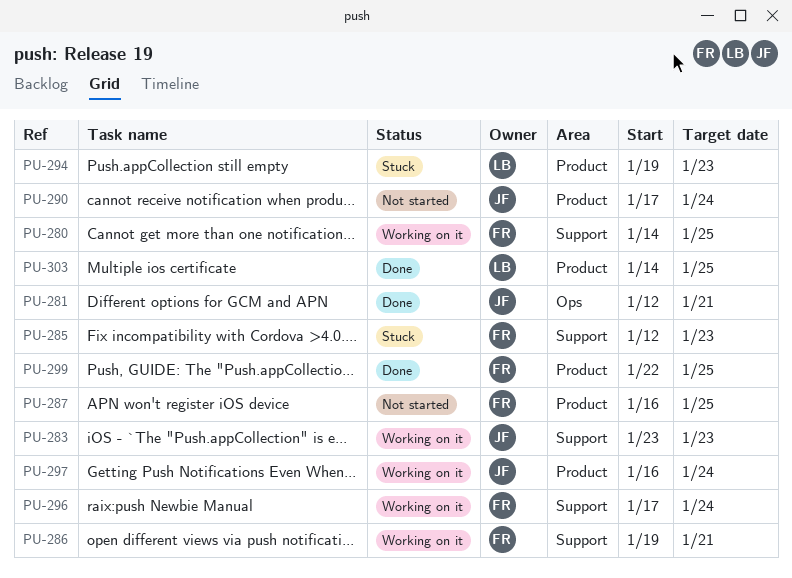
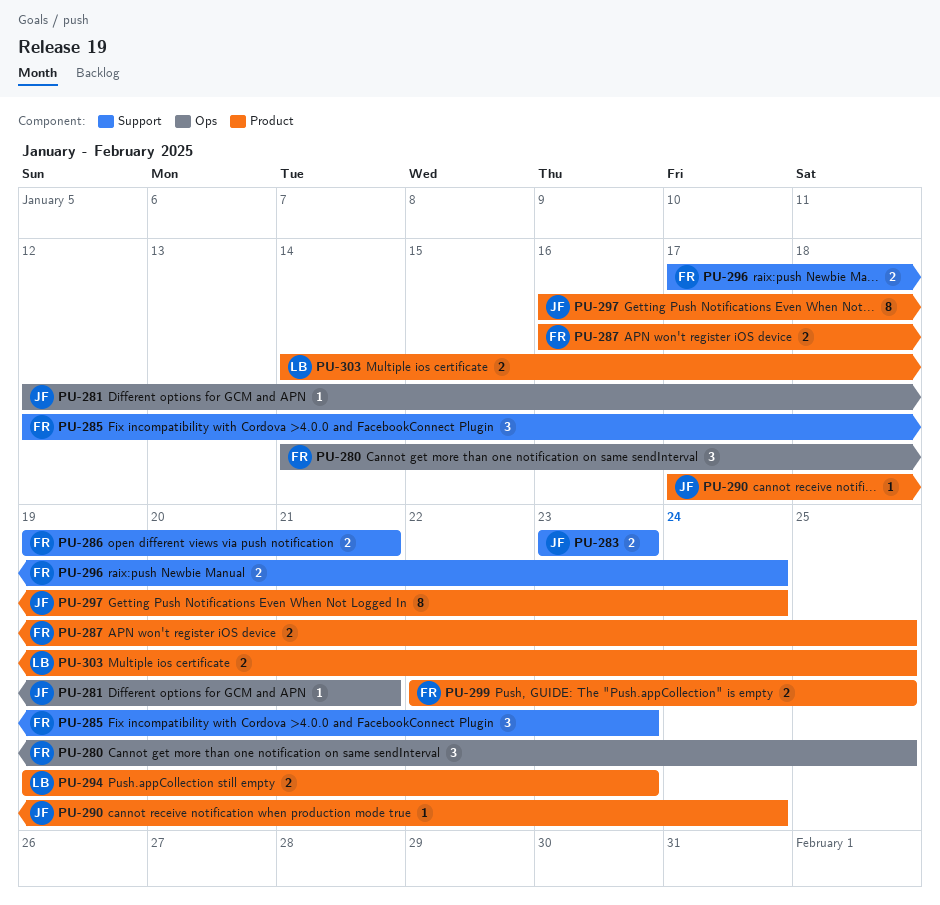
PU-280, label: Support -> Ops

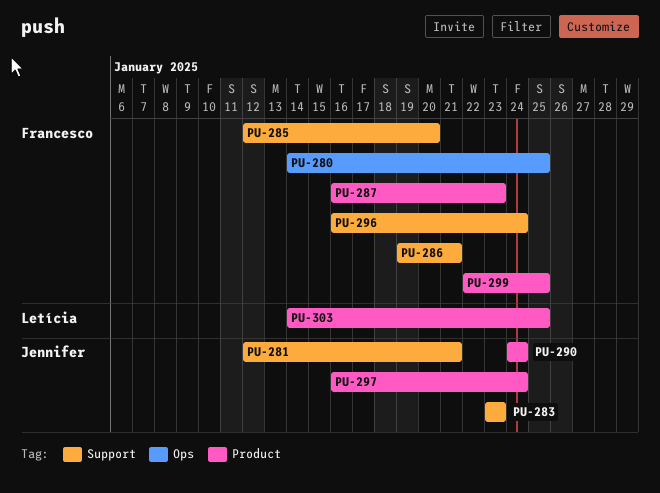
PU-281, label: Ops -> Support
PU-285, due: Jan 23 -> Jan 20
PU-287, due: Jan 25 -> Jan 23
PU-290, start: Jan 17 -> Jan 24
PU-294: present -> none
PU-296, start: Jan 17 -> Jan 16

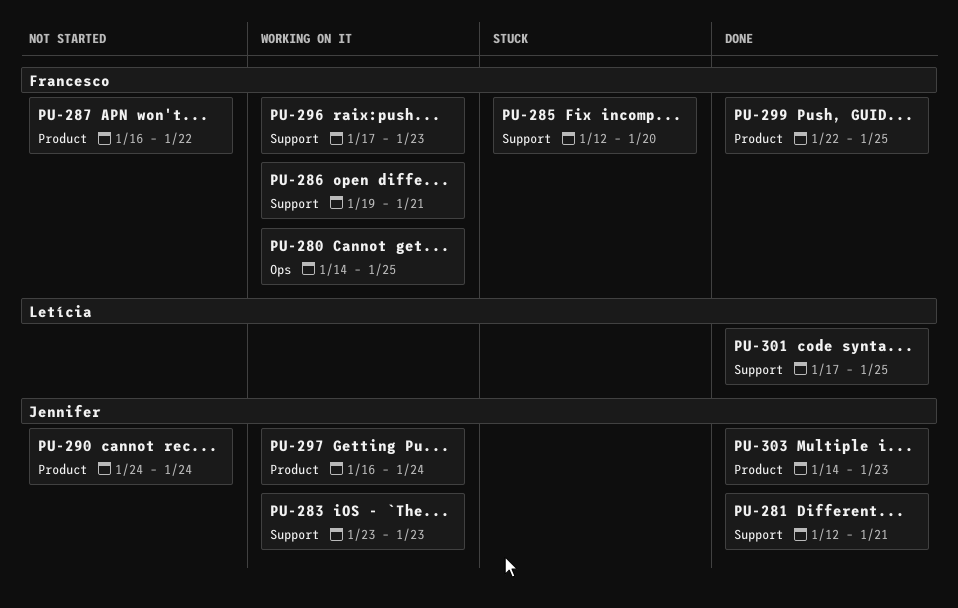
PU-287, due: Jan 23 -> Jan 22
PU-296, start: Jan 16 -> Jan 17
PU-296, due: Jan 24 -> Jan 23
PU-301: none -> present
PU-303, owner: Letícia -> Jennifer
PU-303, due: Jan 25 -> Jan 23

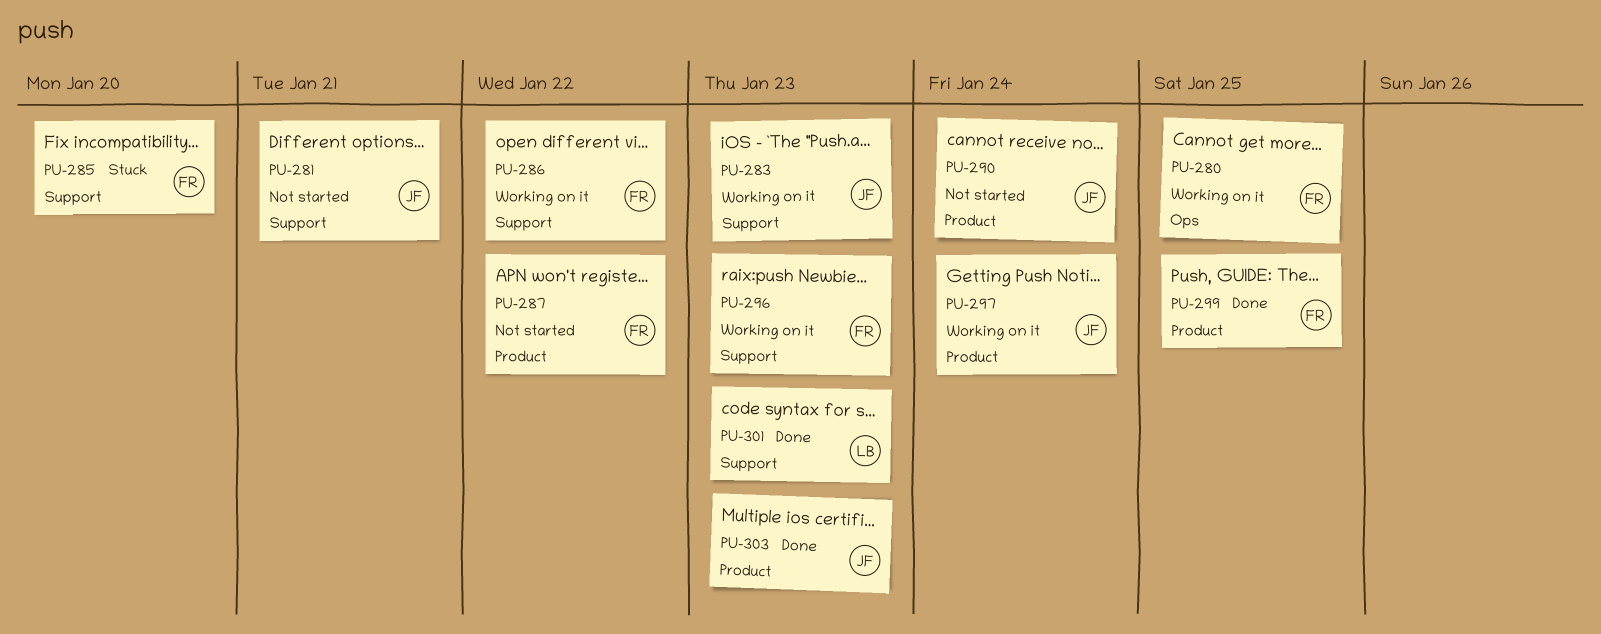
PU-281, status: Done -> Not started
PU-286, due: Jan 21 -> Jan 22
PU-301, due: Jan 25 -> Jan 23

